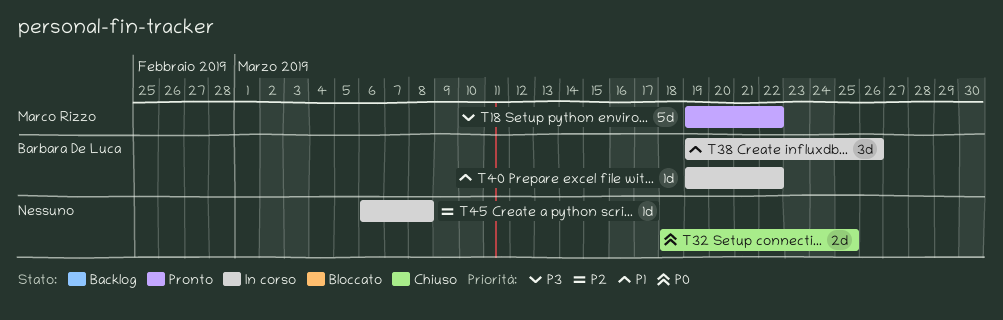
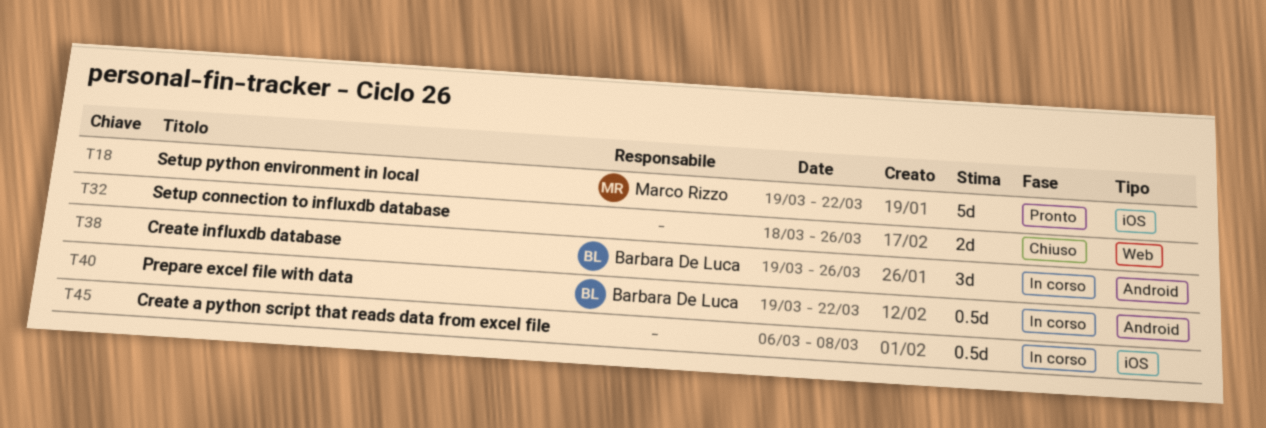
T32, due: Mar 25 -> Mar 26
T40, estimate: 1d -> 0.5d
T45, estimate: 1d -> 0.5d

